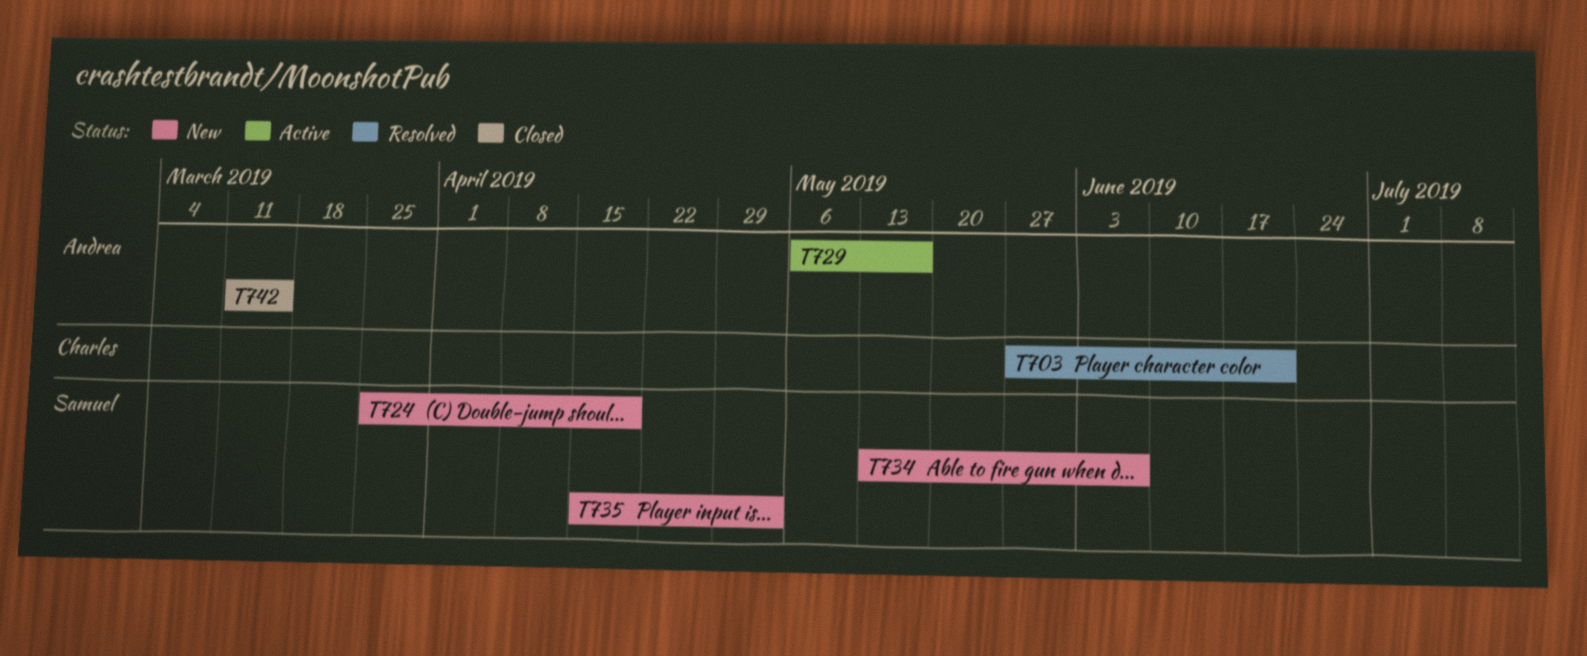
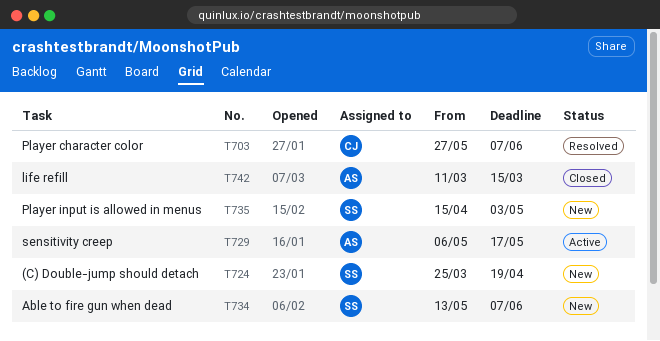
T703, due: Jun 21 -> Jun 7

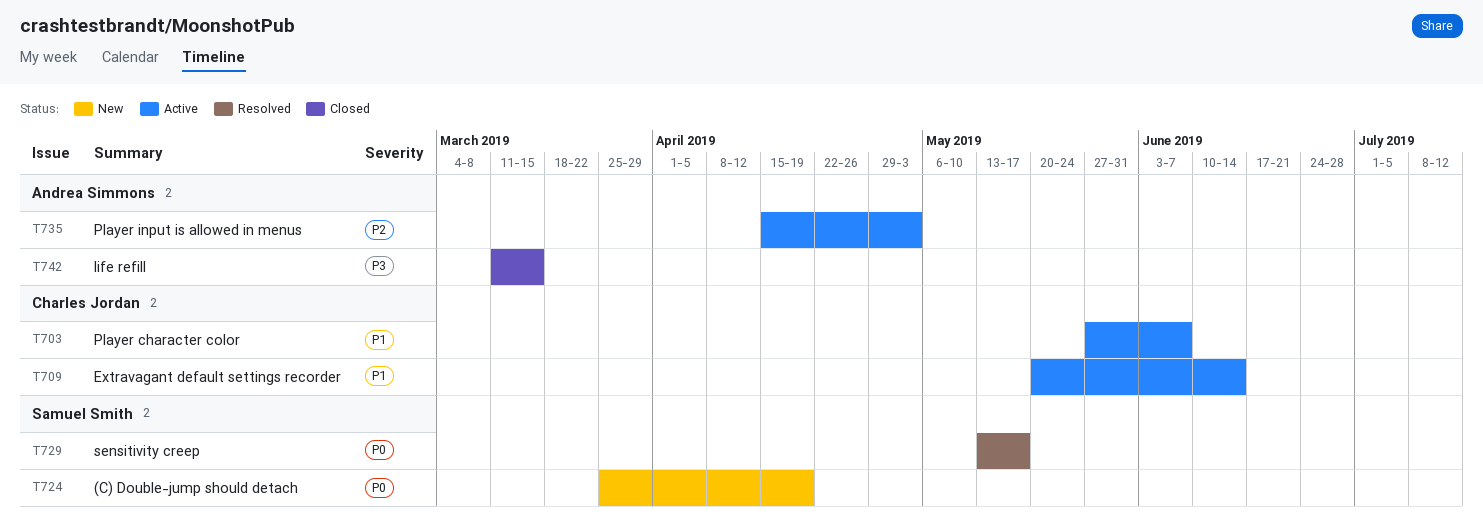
T703, status: Resolved -> Active
T709: none -> present
T729, status: Active -> Resolved
T729, owner: Andrea Simmons -> Samuel Smith
T729, start: May 6 -> May 13
T734: present -> none
T735, status: New -> Active
T735, owner: Samuel Smith -> Andrea Simmons

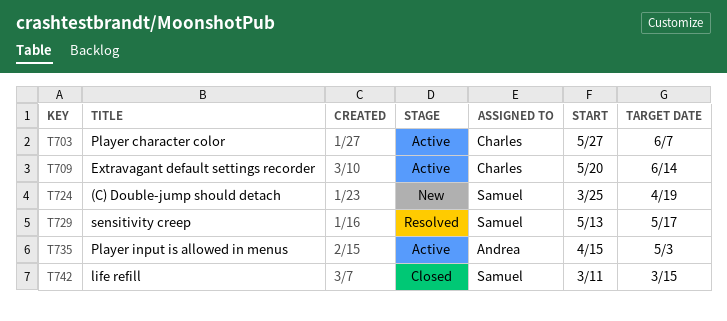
T742, owner: Andrea Simmons -> Samuel Smith

